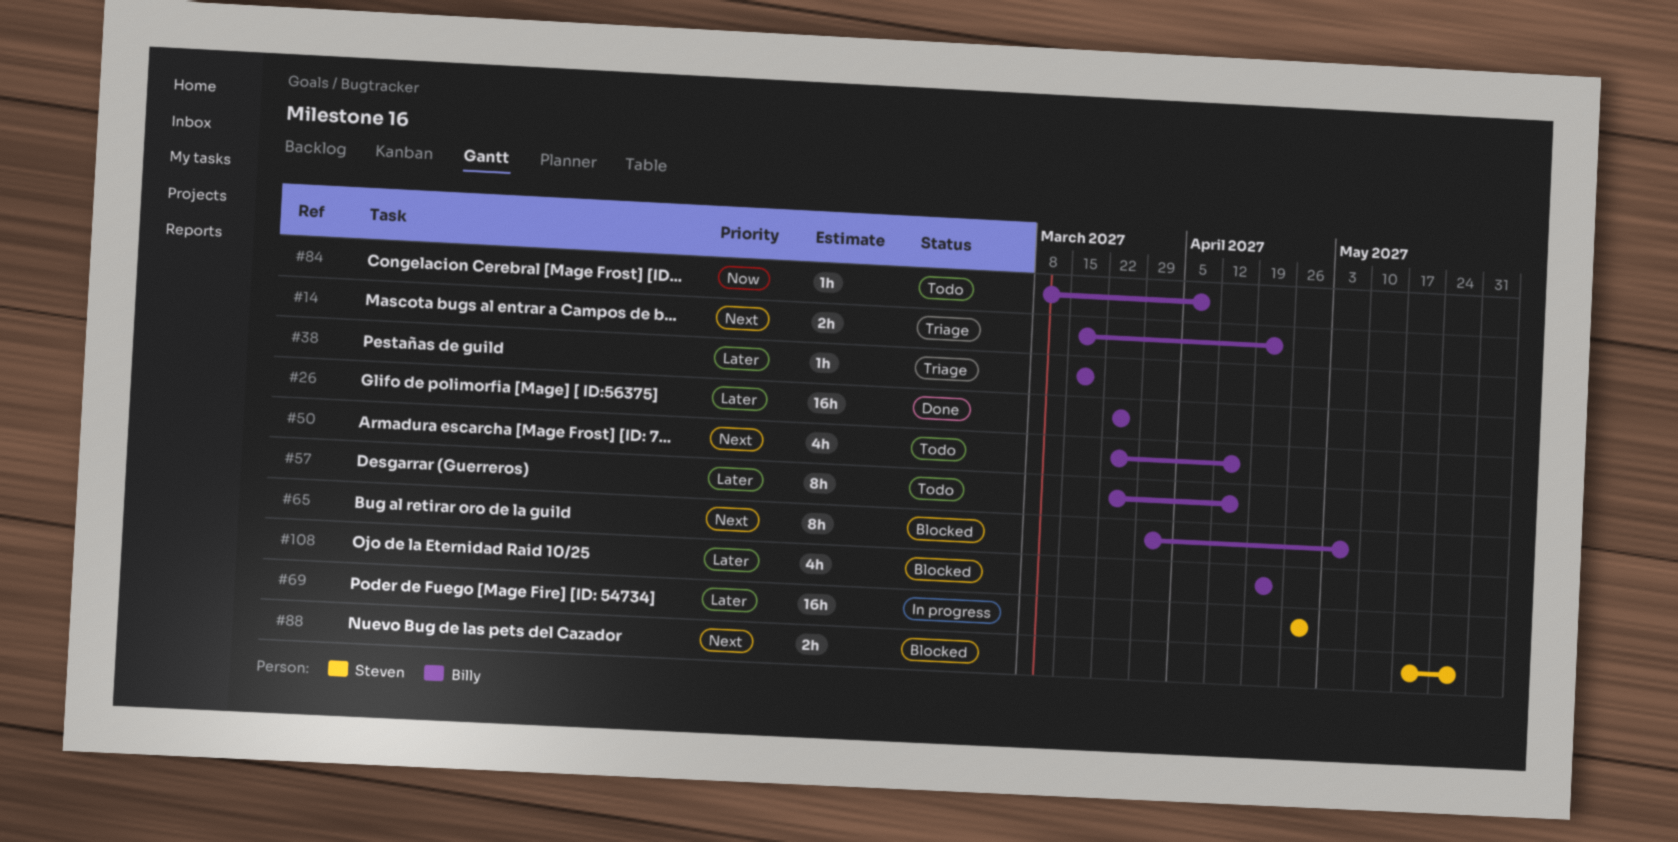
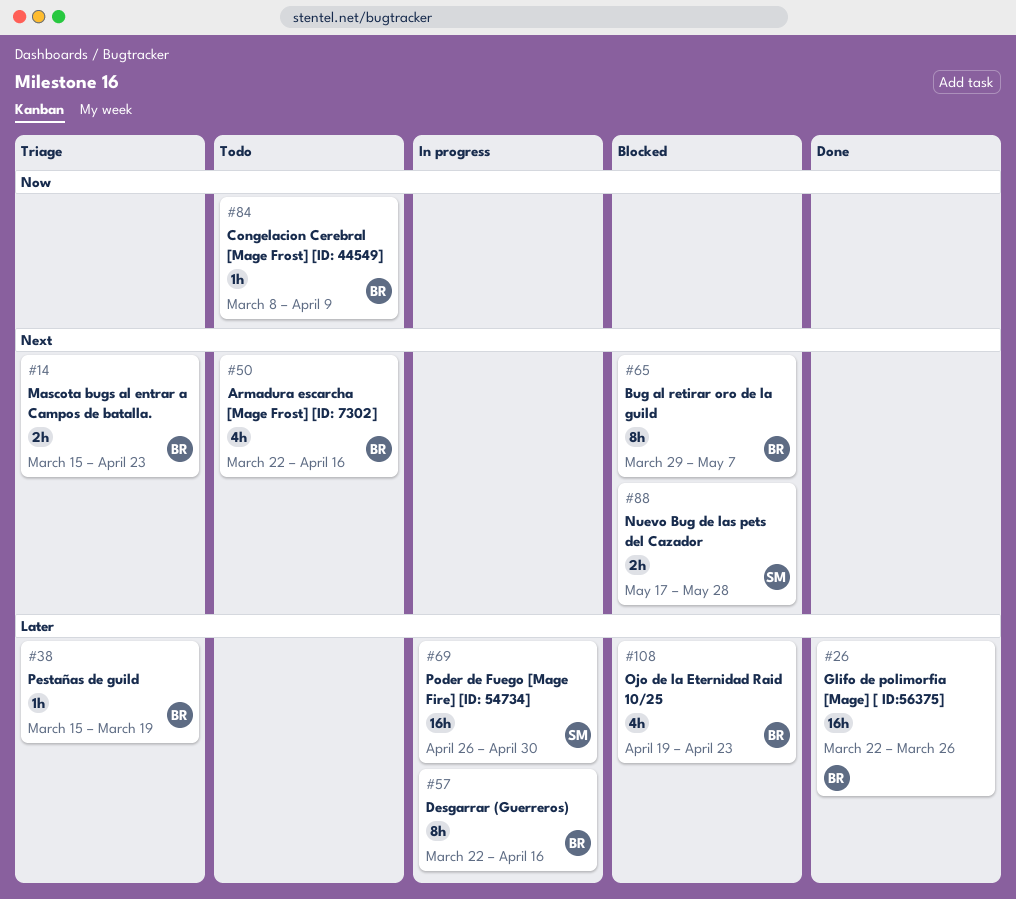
#57, status: Todo -> In progress

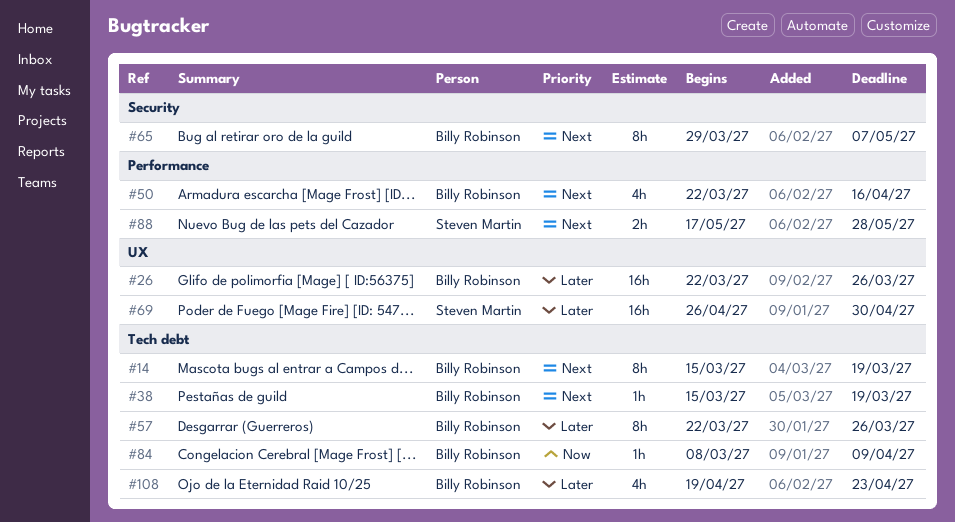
#14, estimate: 2h -> 8h
#14, due: Apr 23 -> Mar 19
#38, priority: Later -> Next
#57, due: Apr 16 -> Mar 26

